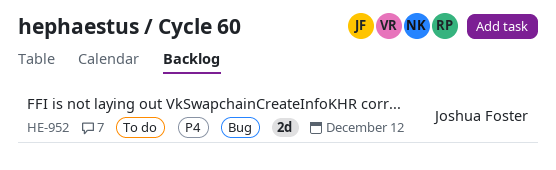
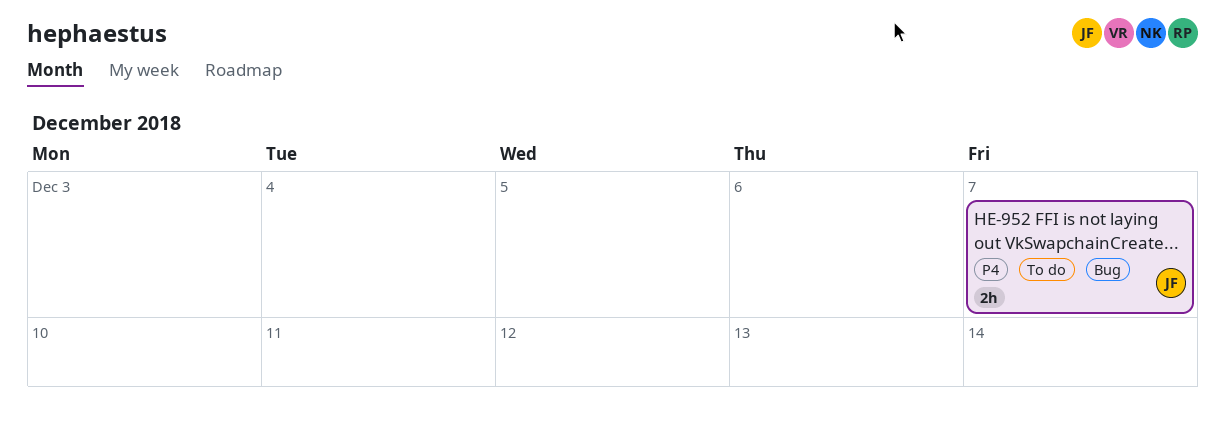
HE-952, estimate: 2d -> 2h
HE-952, due: Dec 12 -> Dec 7

